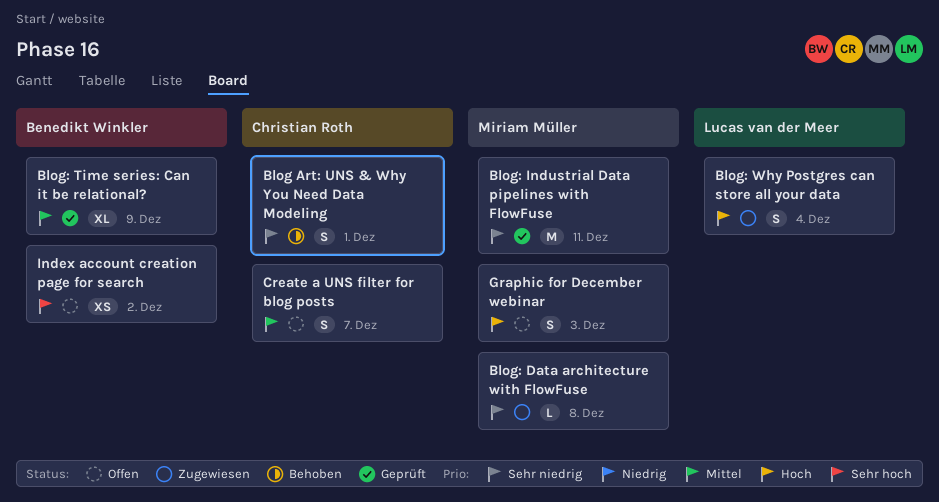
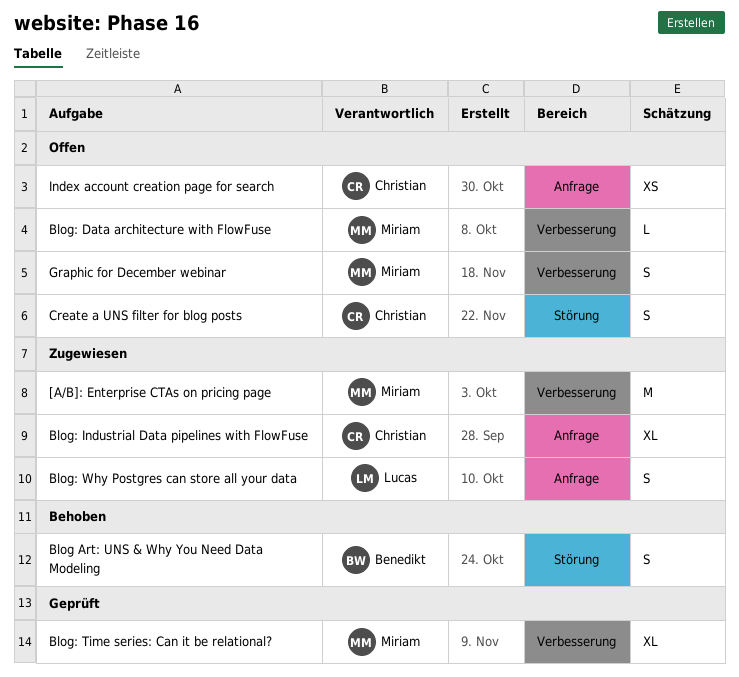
[A/B]: Enterprise CTAs on pricing page: none -> present
Blog Art: UNS & Why You Need Data Modeling, owner: Christian Roth -> Benedikt Winkler
Blog: Data architecture with FlowFuse, status: Zugewiesen -> Offen
Blog: Industrial Data pipelines with FlowFuse, status: Geprüft -> Zugewiesen
Blog: Industrial Data pipelines with FlowFuse, owner: Miriam Müller -> Christian Roth
Blog: Industrial Data pipelines with FlowFuse, estimate: M -> XL
Blog: Time series: Can it be relational?, owner: Benedikt Winkler -> Miriam Müller
Index account creation page for search, owner: Benedikt Winkler -> Christian Roth

